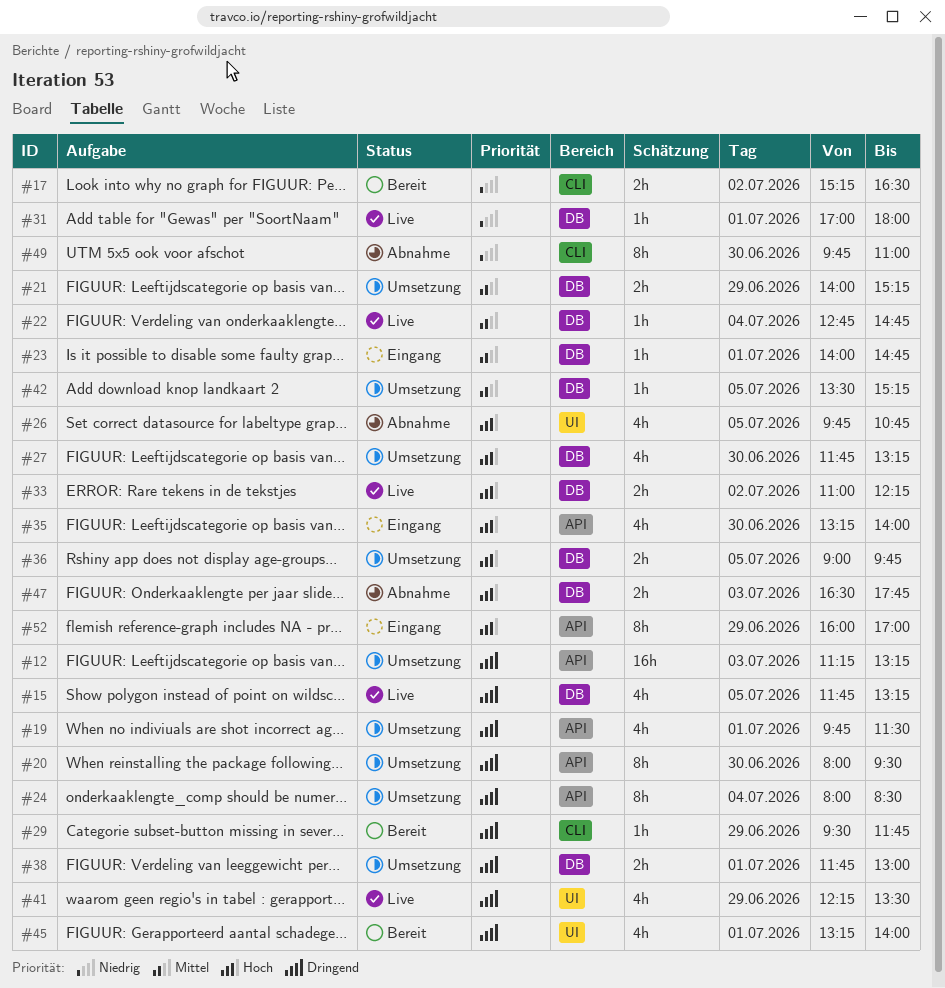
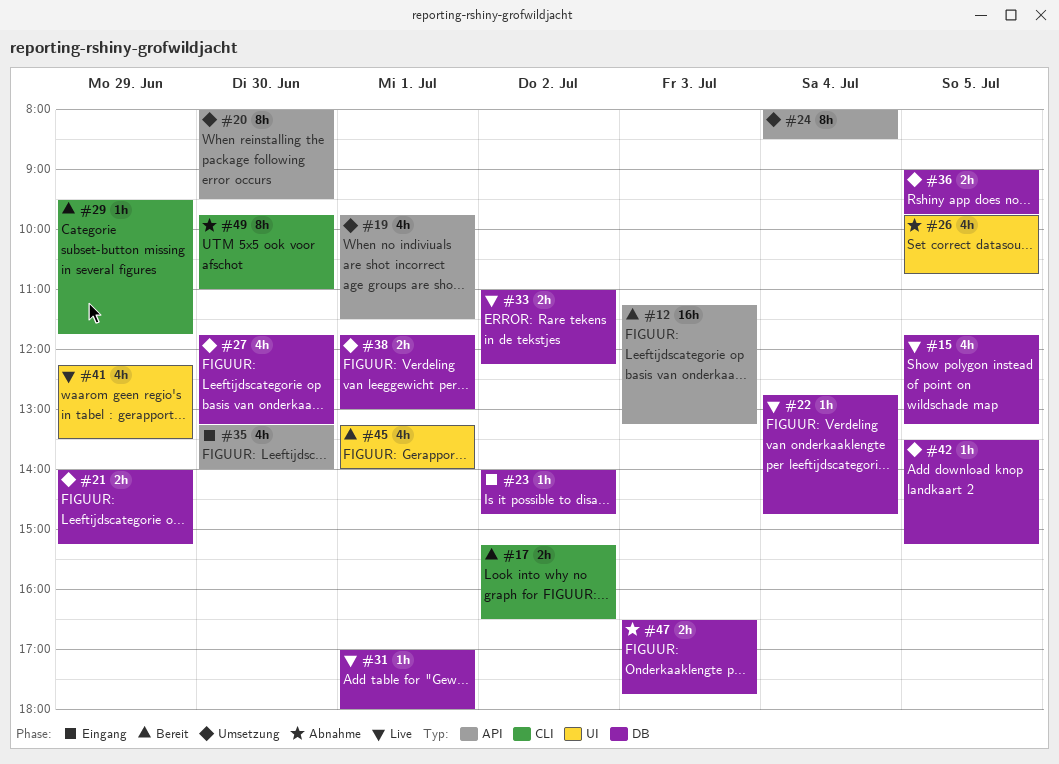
#12, status: Umsetzung -> Bereit
#23, day: Jul 1 -> Jul 2
#52: present -> none

